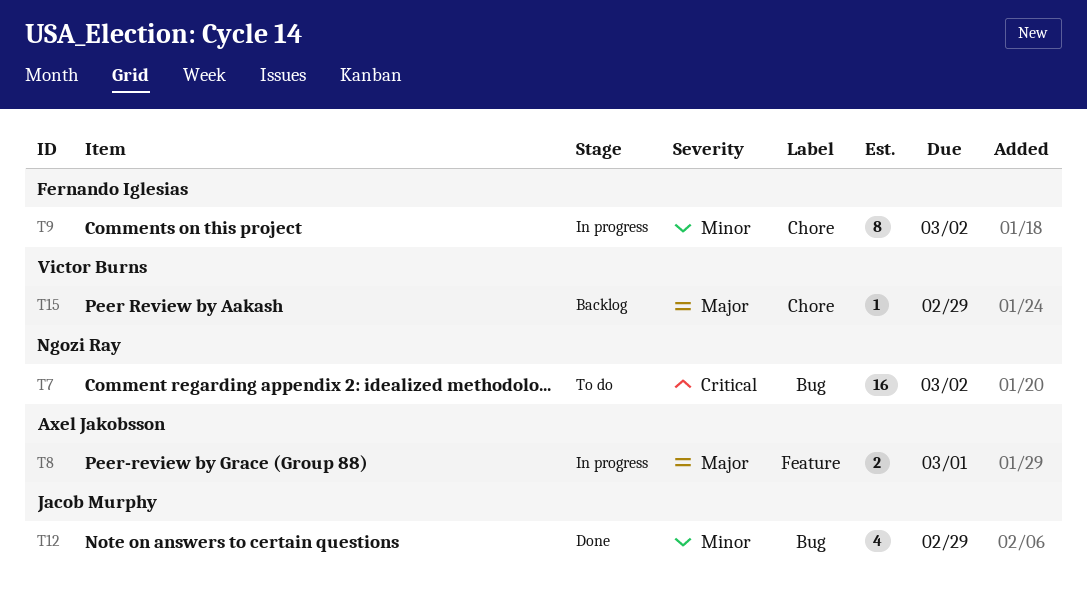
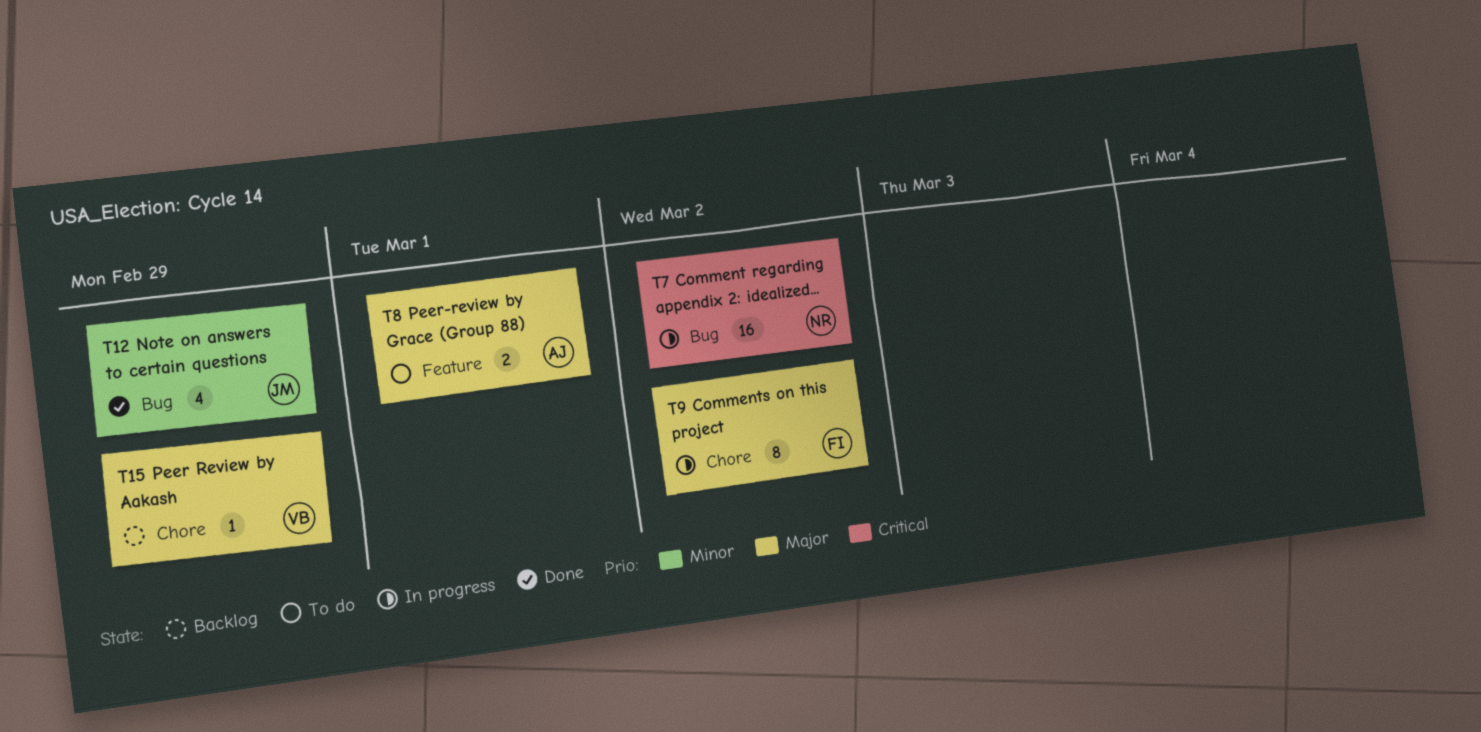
T7, status: To do -> In progress
T8, status: In progress -> To do
T9, priority: Minor -> Major

